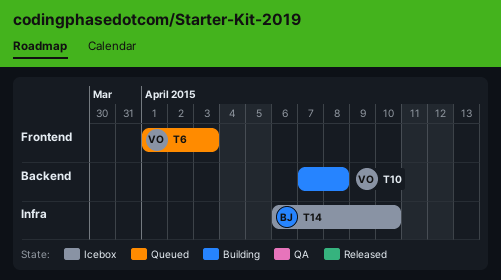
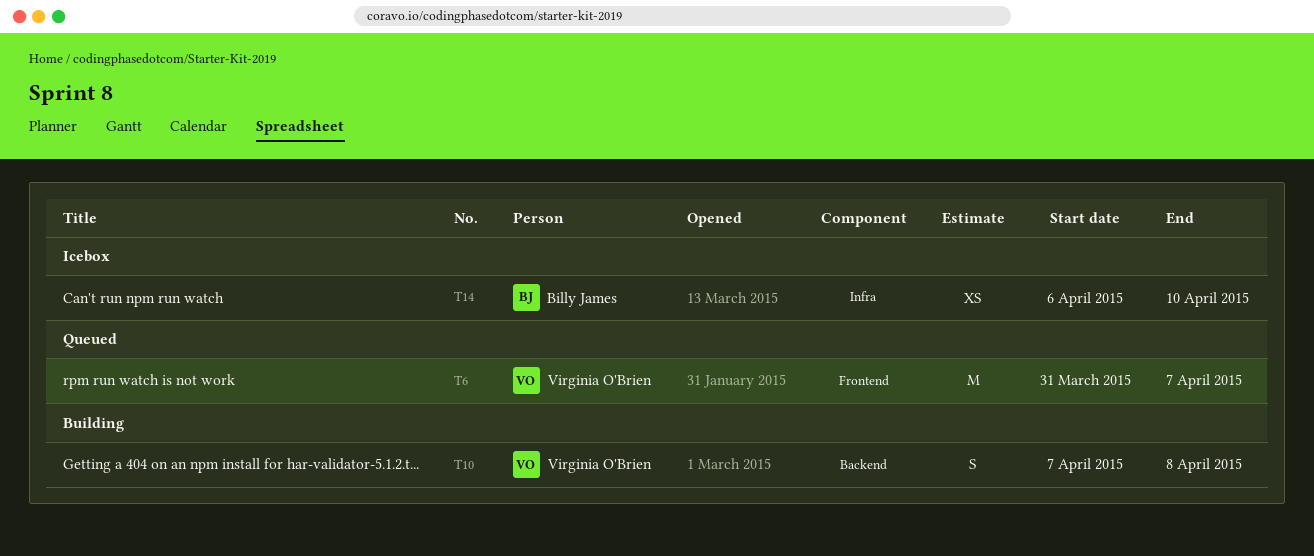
T6, start: Apr 1 -> Mar 31
T6, due: Apr 3 -> Apr 7

